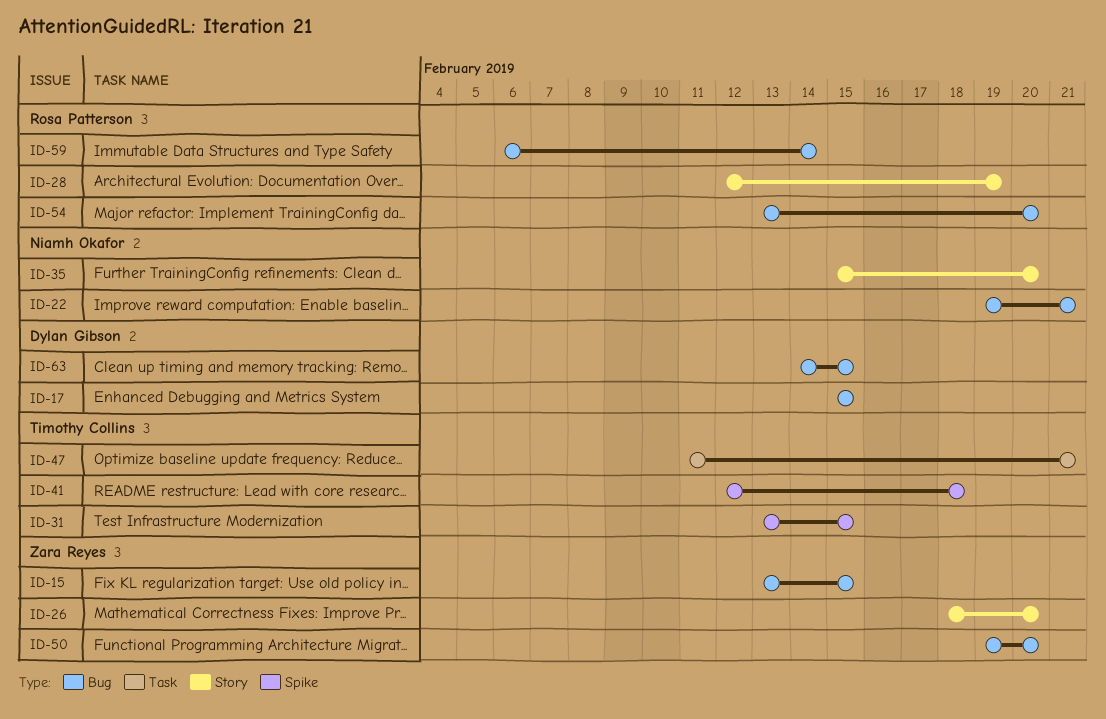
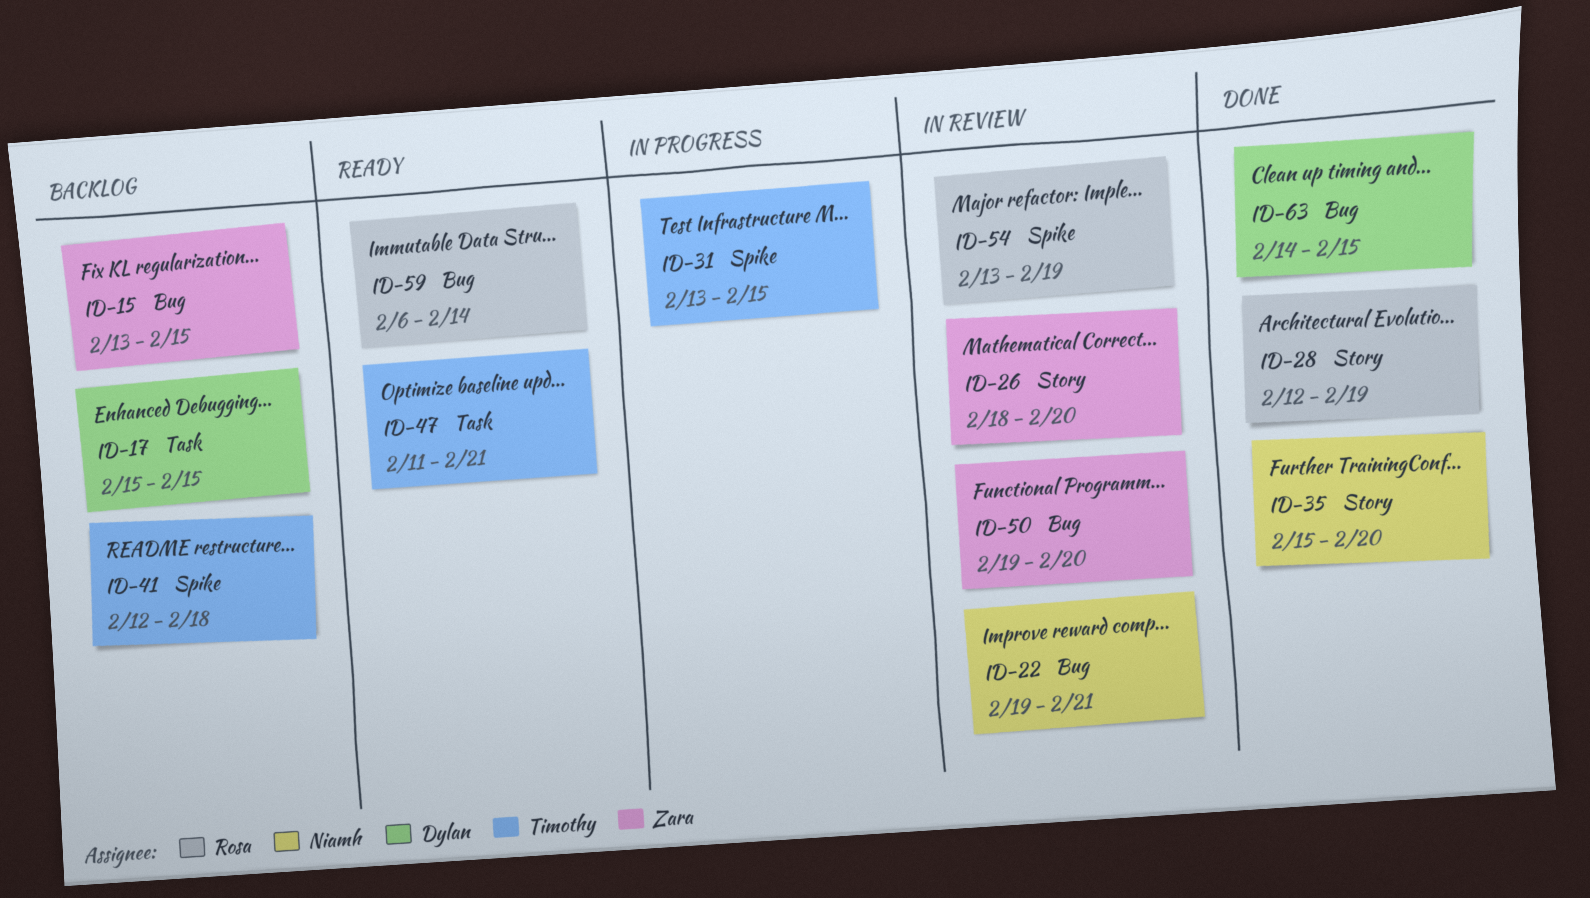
ID-17, label: Bug -> Task
ID-54, label: Bug -> Spike
ID-54, due: Feb 20 -> Feb 19

